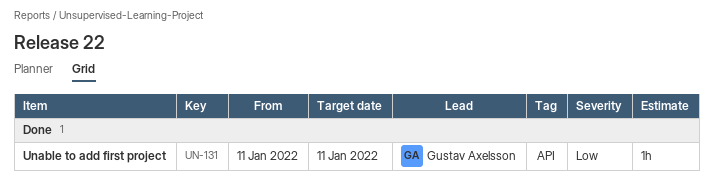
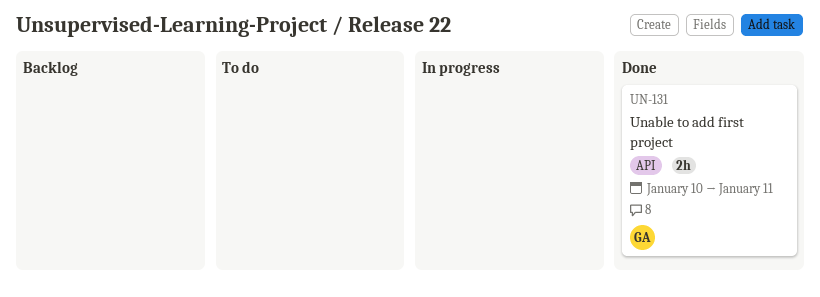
UN-131, estimate: 1h -> 2h
UN-131, start: Jan 11 -> Jan 10

